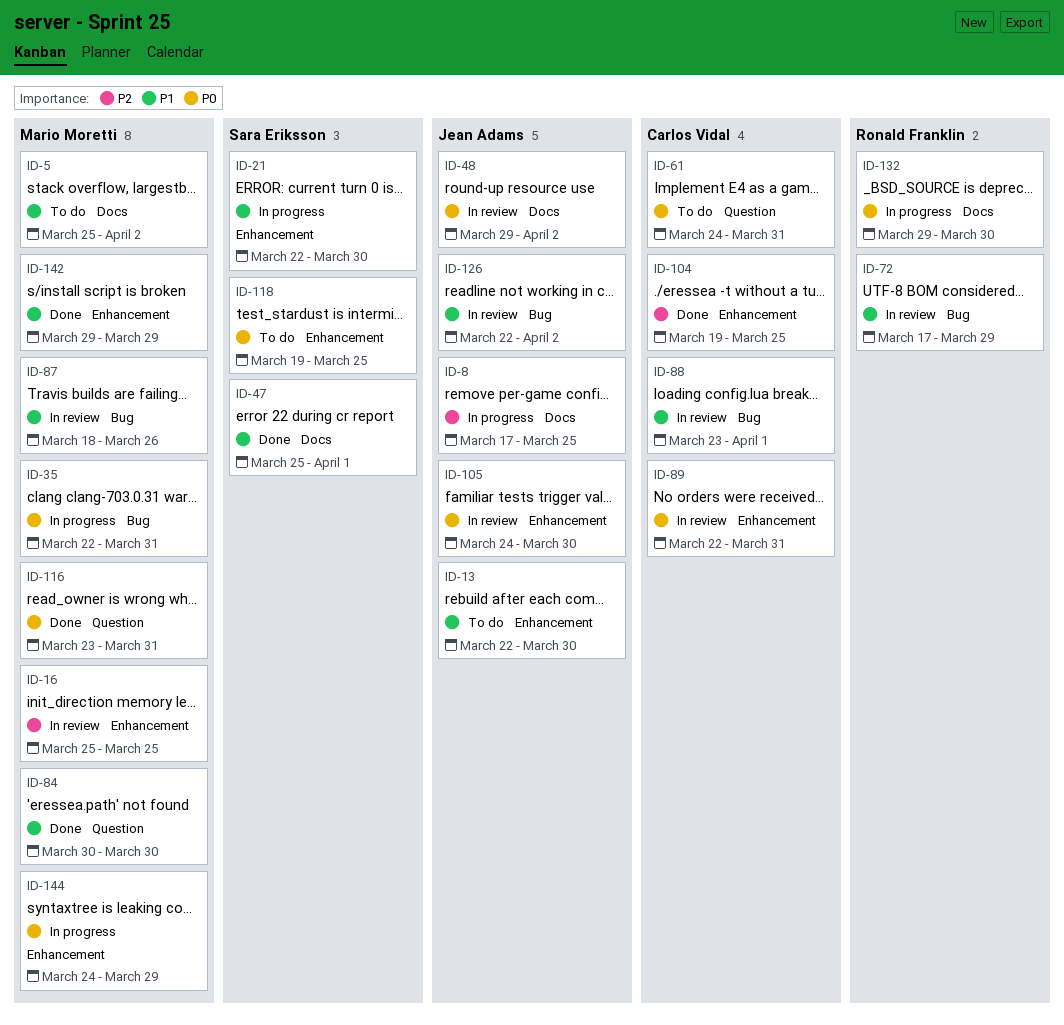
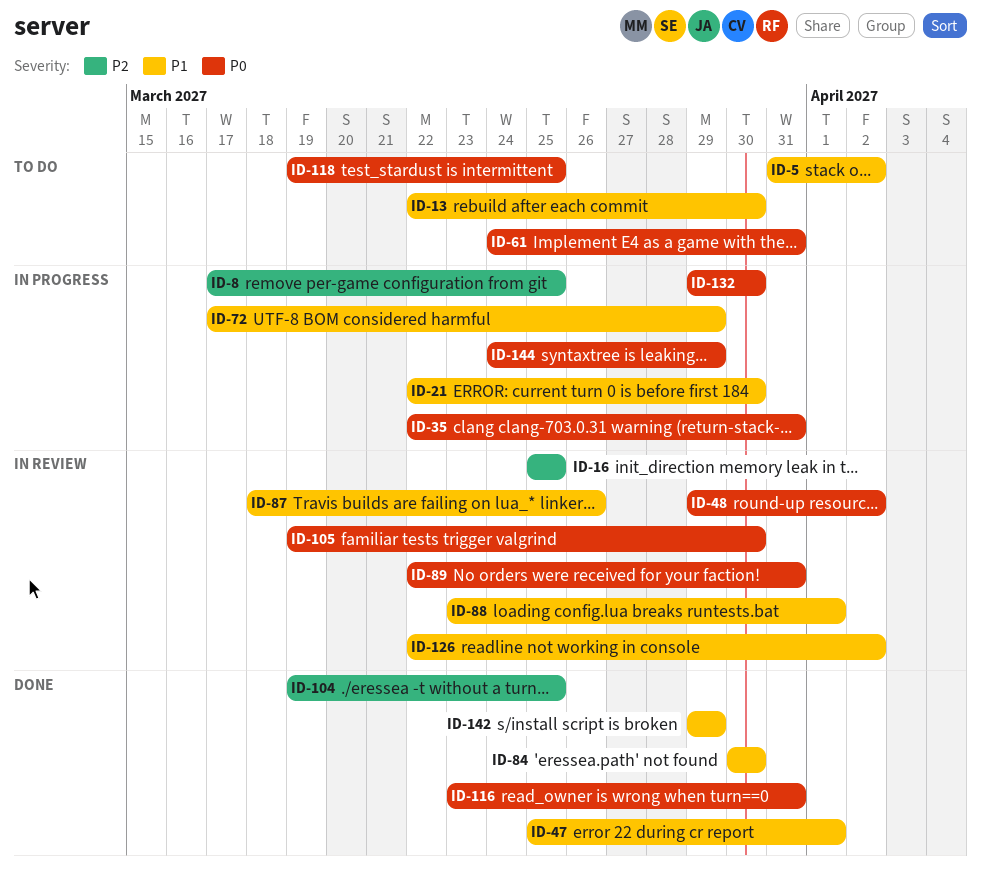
ID-5, start: Mar 25 -> Mar 31
ID-72, status: In review -> In progress
ID-105, start: Mar 24 -> Mar 19

